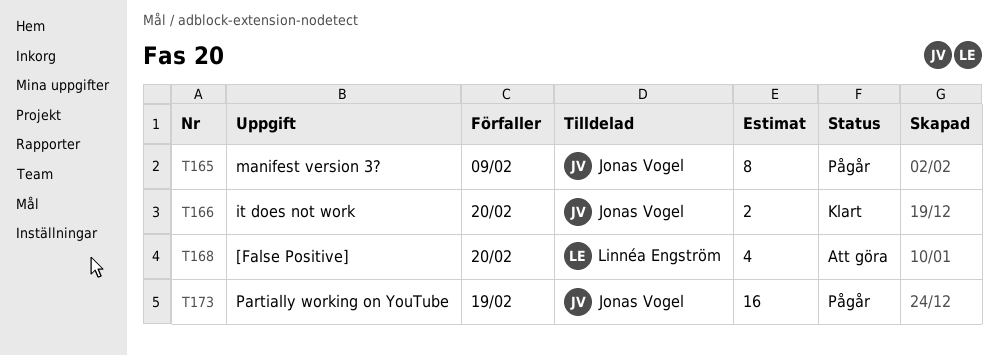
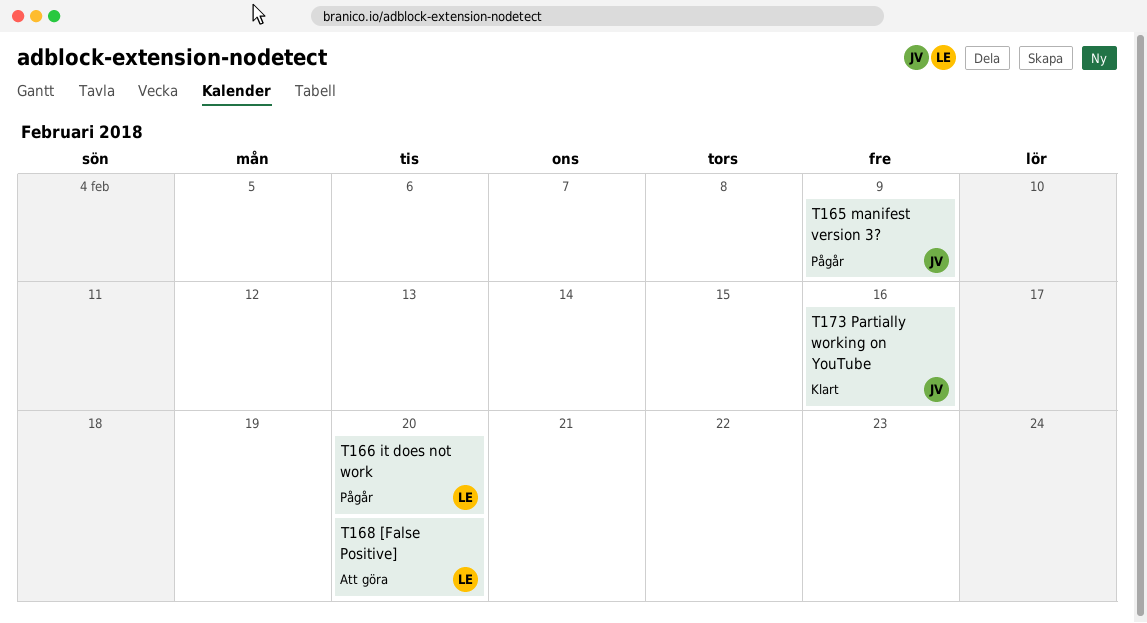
T166, status: Klart -> Pågår
T166, owner: Jonas Vogel -> Linnéa Engström
T173, status: Pågår -> Klart
T173, due: Feb 19 -> Feb 16

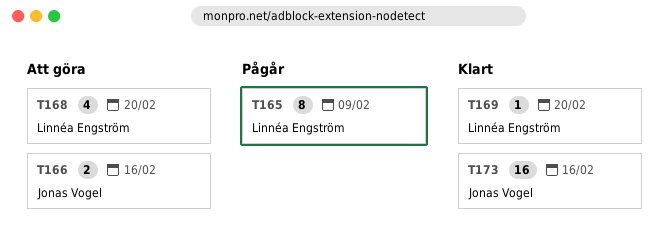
T165, owner: Jonas Vogel -> Linnéa Engström
T166, status: Pågår -> Att göra
T166, owner: Linnéa Engström -> Jonas Vogel
T166, due: Feb 20 -> Feb 16
T169: none -> present

